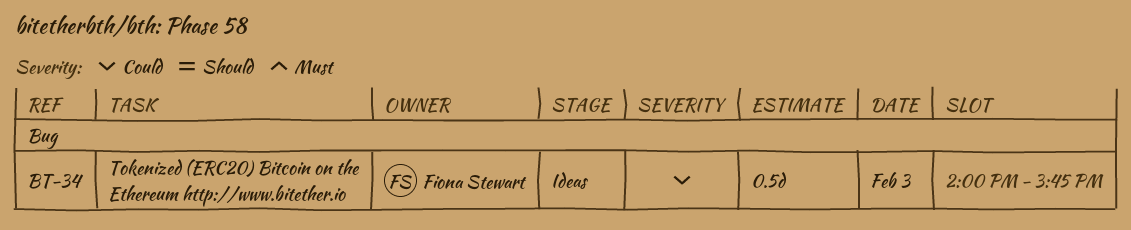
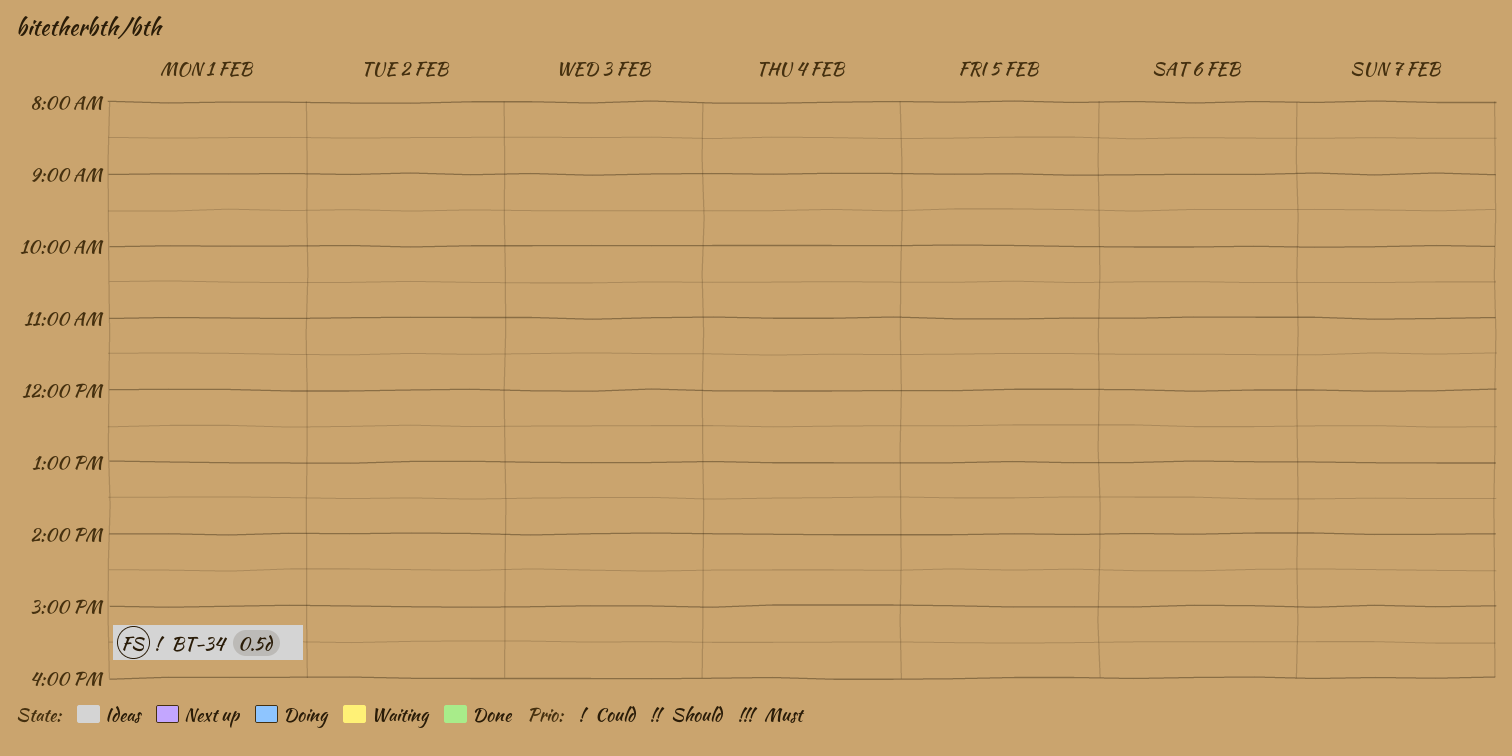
BT-34, day: Feb 3 -> Feb 1
BT-34, begins: 14:00 -> 15:15

